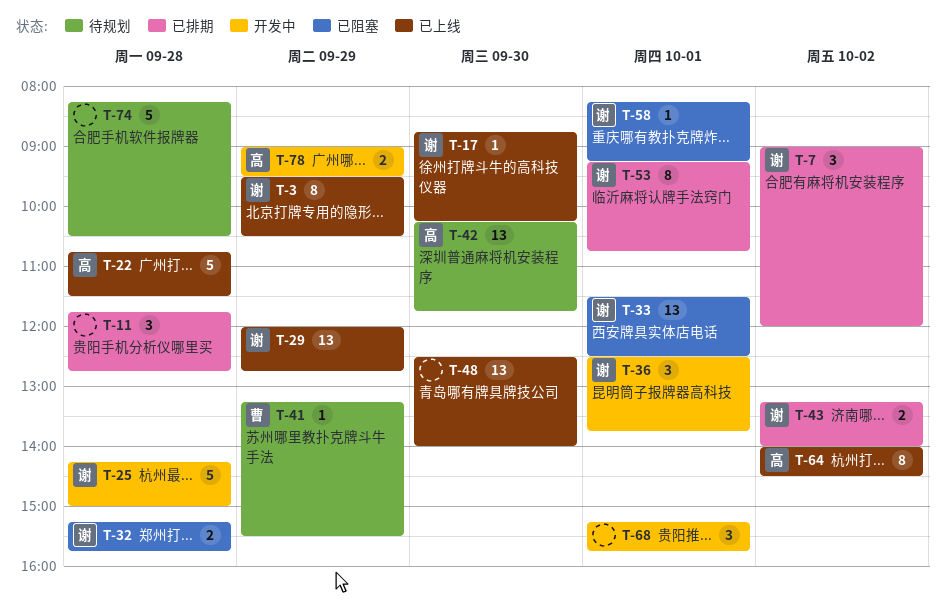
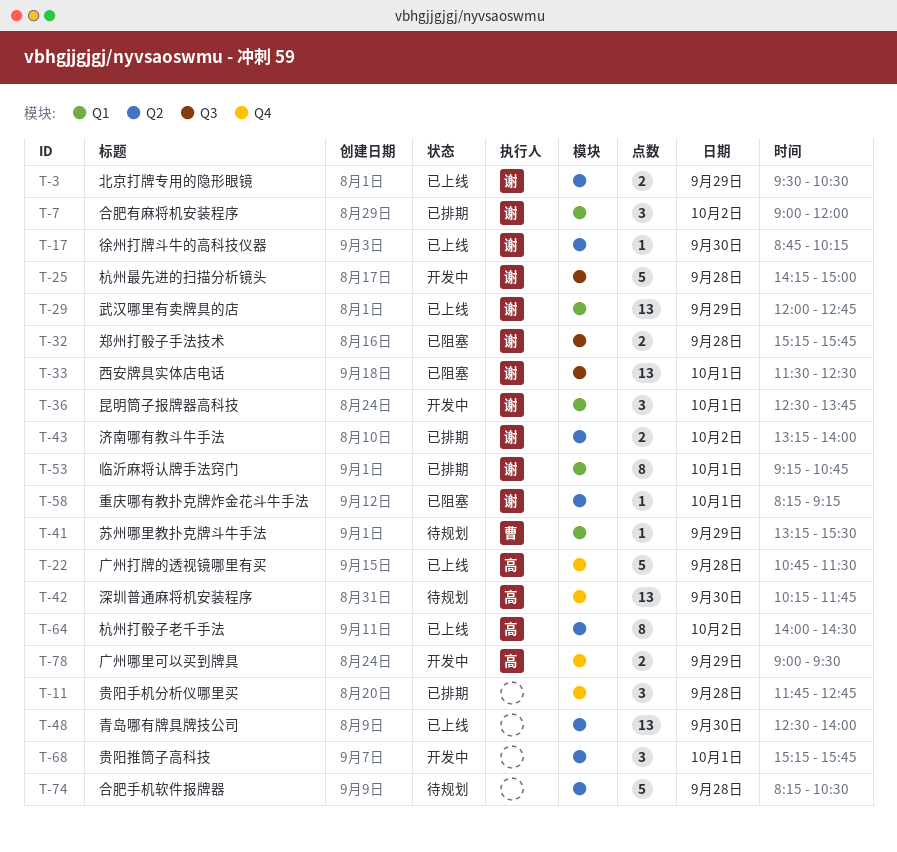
T-3, estimate: 8 -> 2

